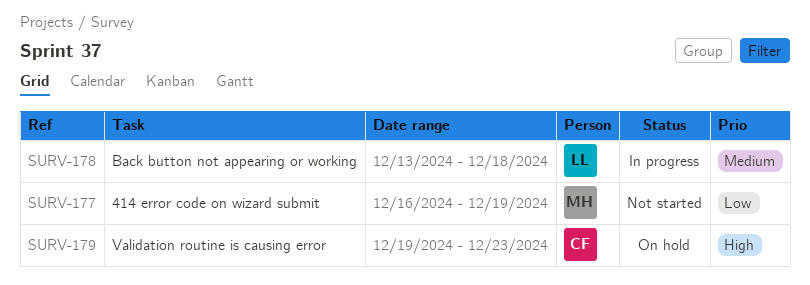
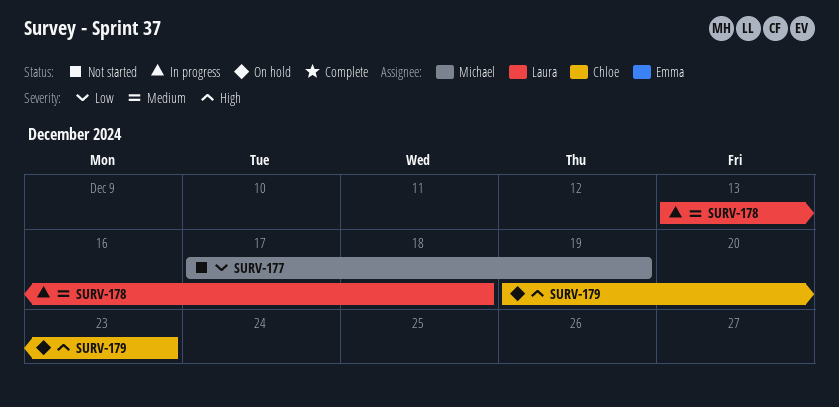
SURV-177, start: Dec 16 -> Dec 17

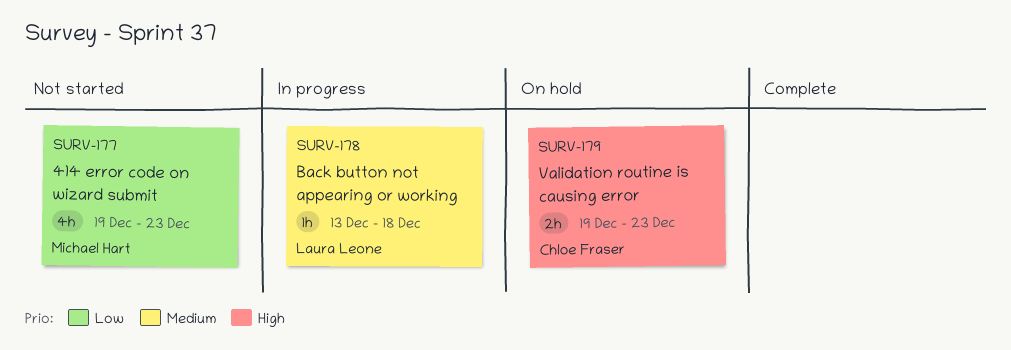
SURV-177, start: Dec 17 -> Dec 19
SURV-177, due: Dec 19 -> Dec 23

